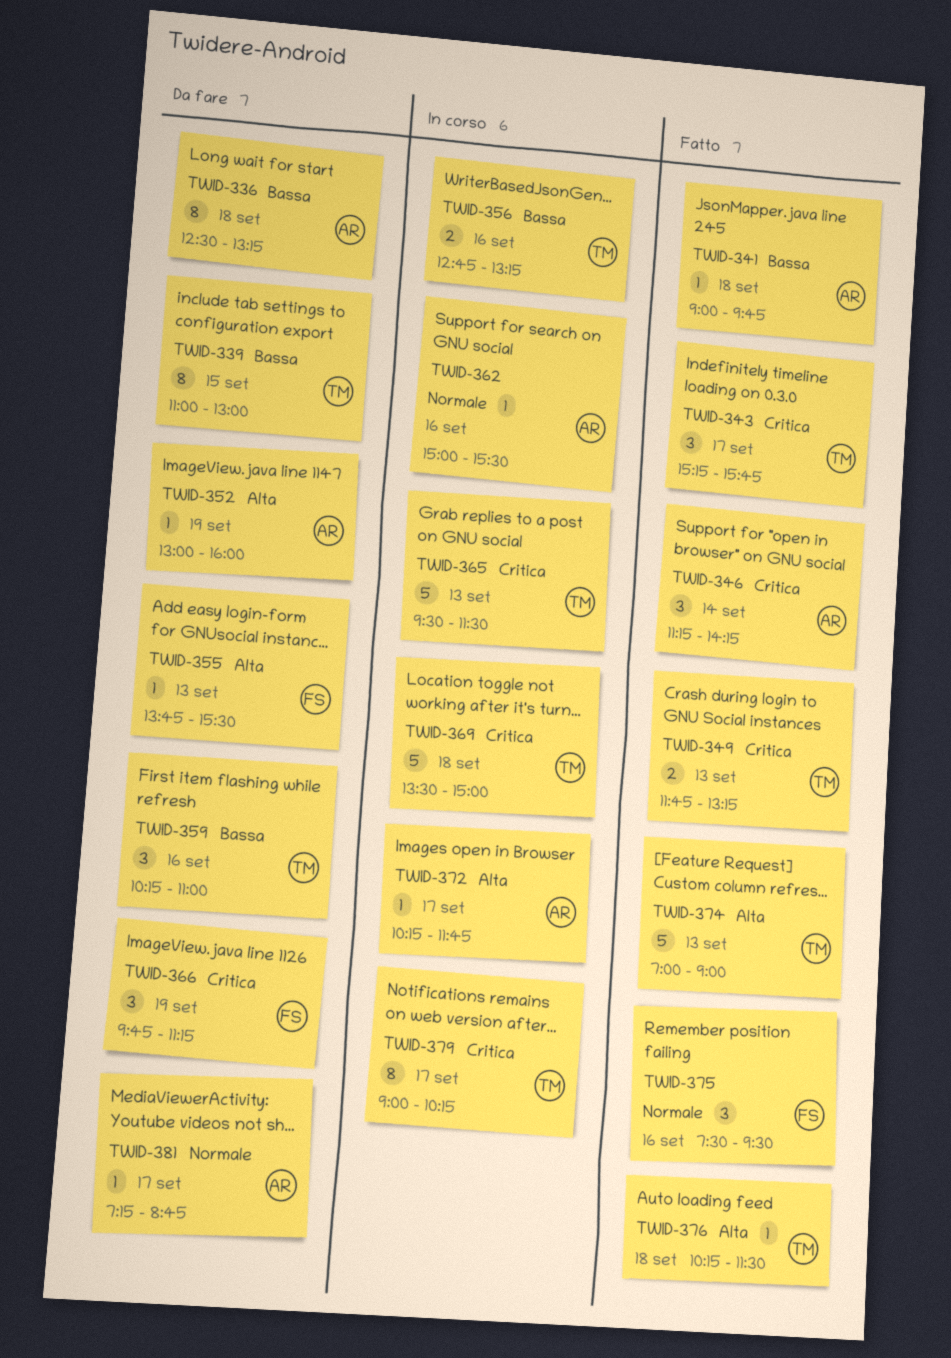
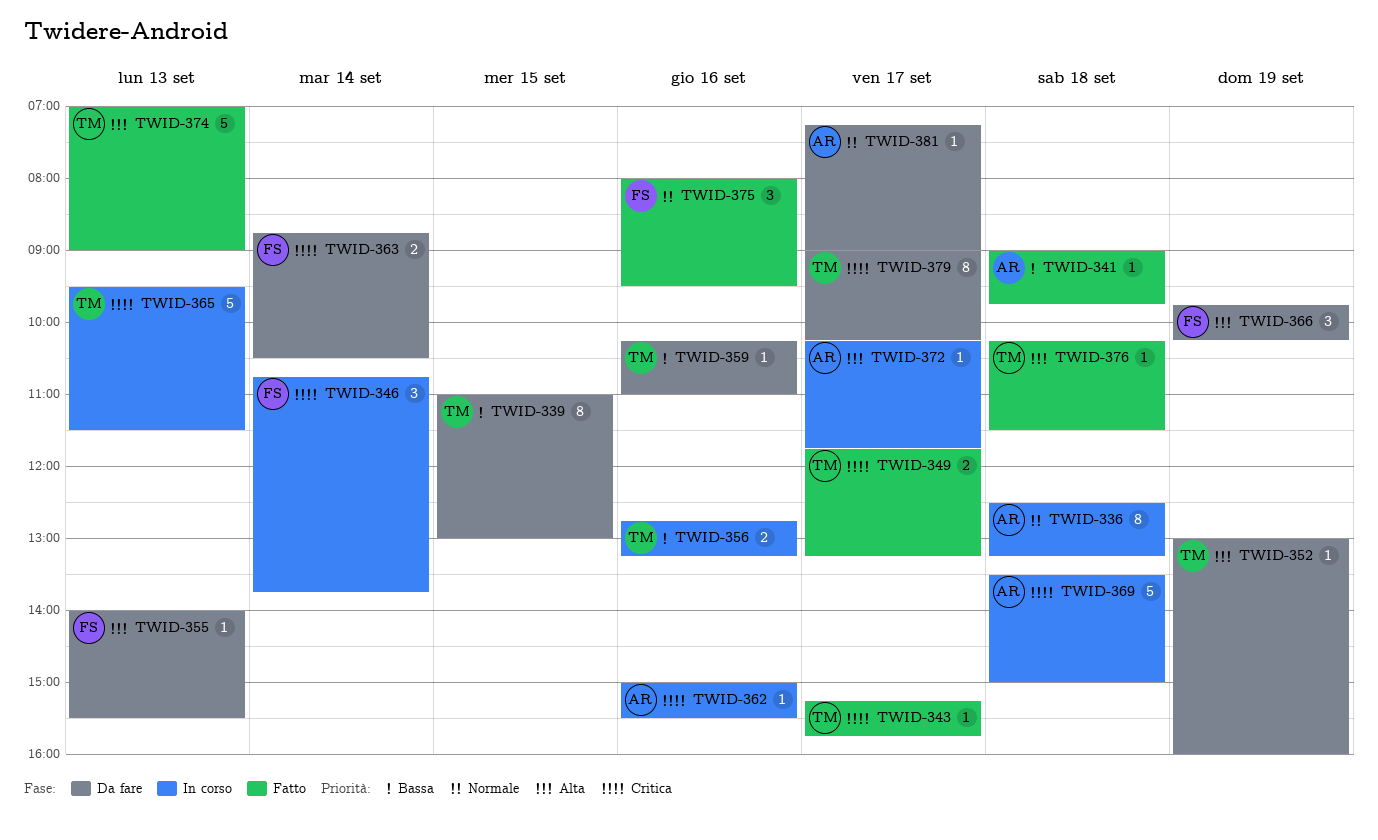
TWID-336, status: Da fare -> In corso
TWID-336, priority: Bassa -> Normale
TWID-343, estimate: 3 -> 1
TWID-346, status: Fatto -> In corso
TWID-346, owner: AR -> FS
TWID-346, begins: 11:15 -> 10:45
TWID-346, ends: 14:15 -> 13:45
TWID-349, day: Sep 13 -> Sep 17
TWID-352, owner: AR -> TM
TWID-355, begins: 13:45 -> 14:00
TWID-359, estimate: 3 -> 1
TWID-362, priority: Normale -> Critica
TWID-363: none -> present
TWID-366, priority: Critica -> Alta
TWID-366, ends: 11:15 -> 10:15
TWID-369, owner: TM -> AR
TWID-375, begins: 07:30 -> 08:00
TWID-379, status: In corso -> Da fare
TWID-381, ends: 08:45 -> 09:00

